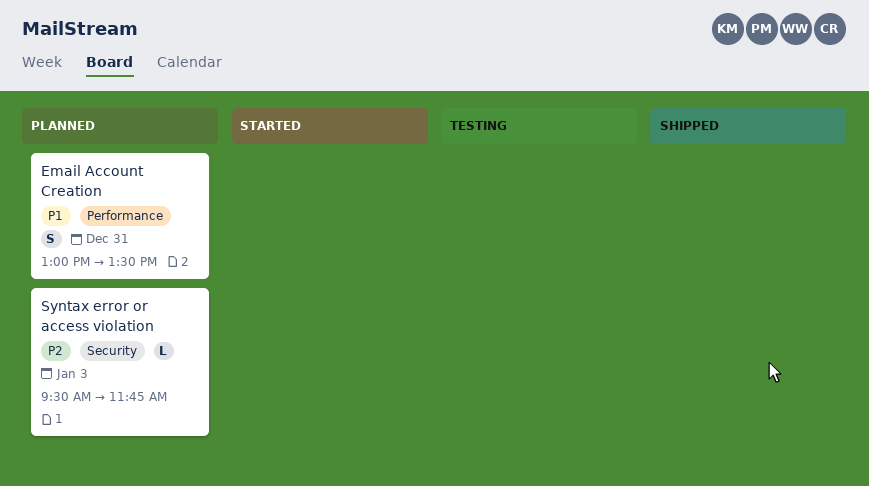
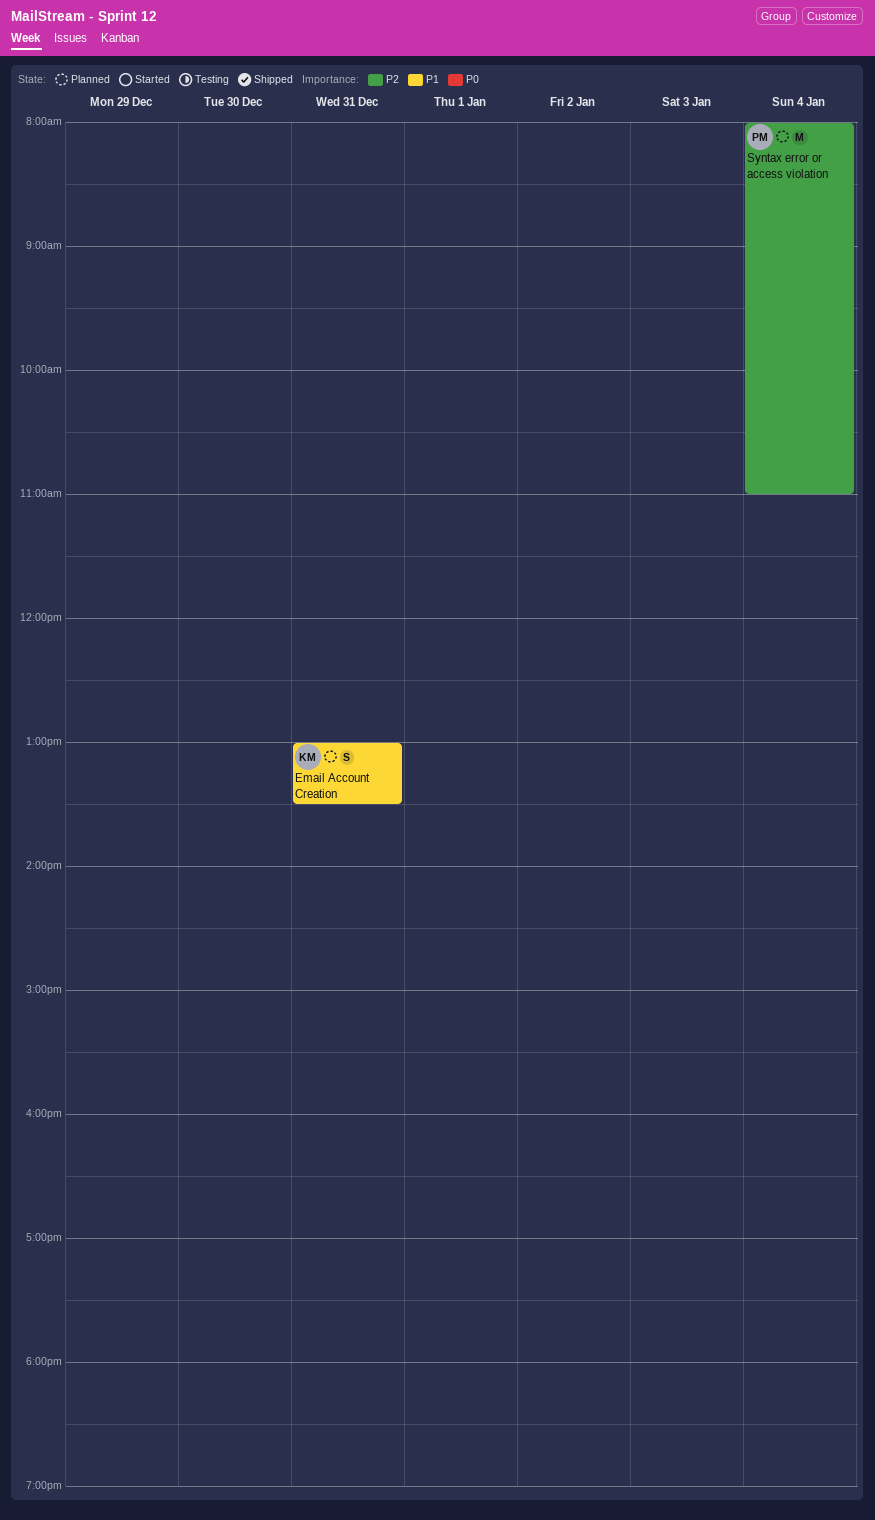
Syntax error or access violation, estimate: L -> M
Syntax error or access violation, day: Jan 3 -> Jan 4
Syntax error or access violation, begins: 09:30 -> 08:00
Syntax error or access violation, ends: 11:45 -> 11:00

